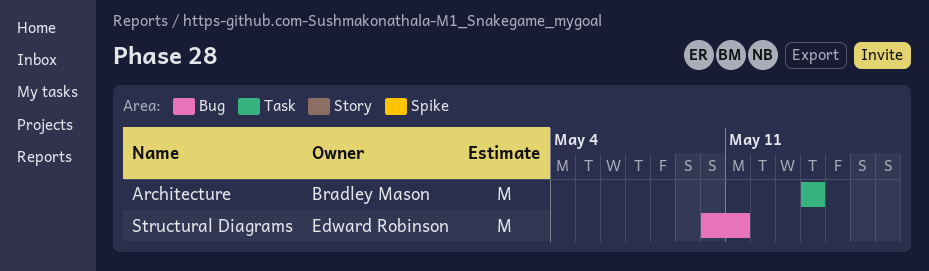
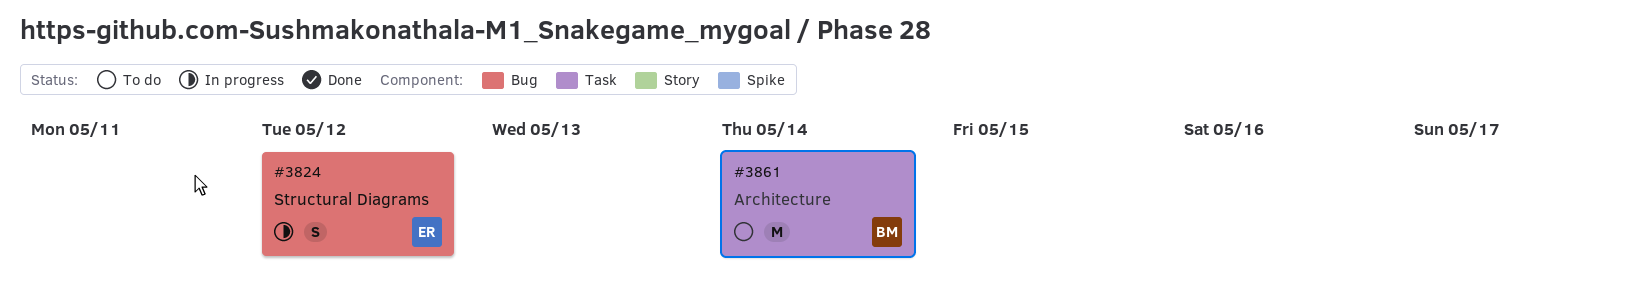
Structural Diagrams, estimate: M -> S
Structural Diagrams, due: May 11 -> May 12

